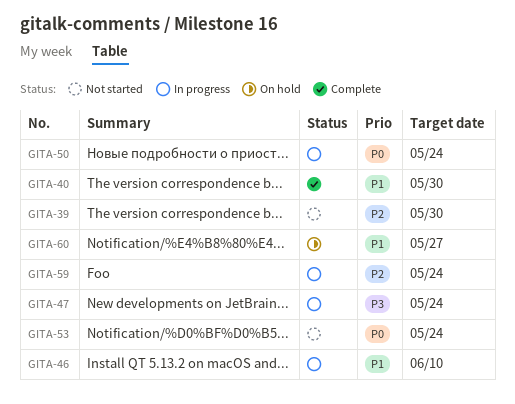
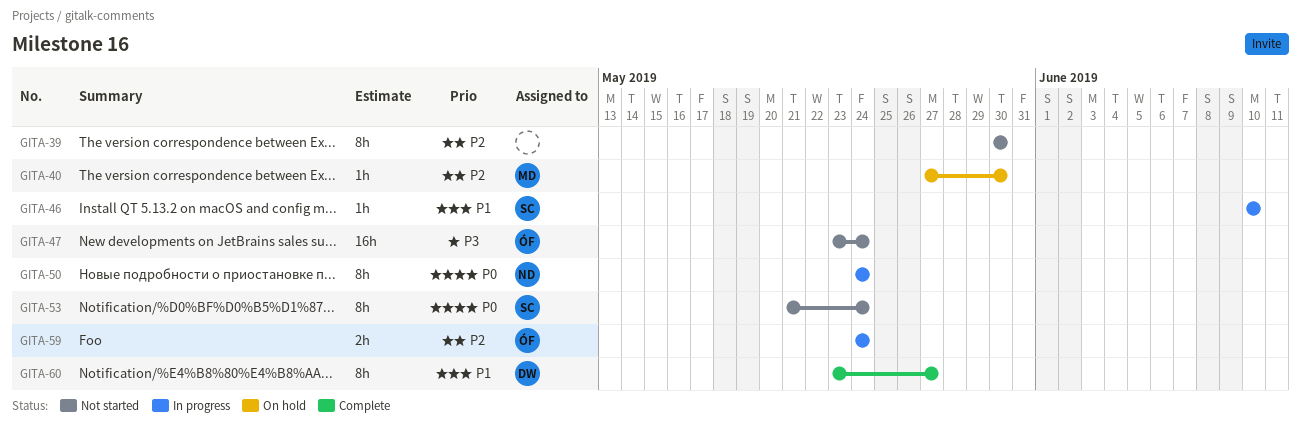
GITA-40, status: Complete -> On hold
GITA-40, priority: P1 -> P2
GITA-47, status: In progress -> Not started
GITA-60, status: On hold -> Complete

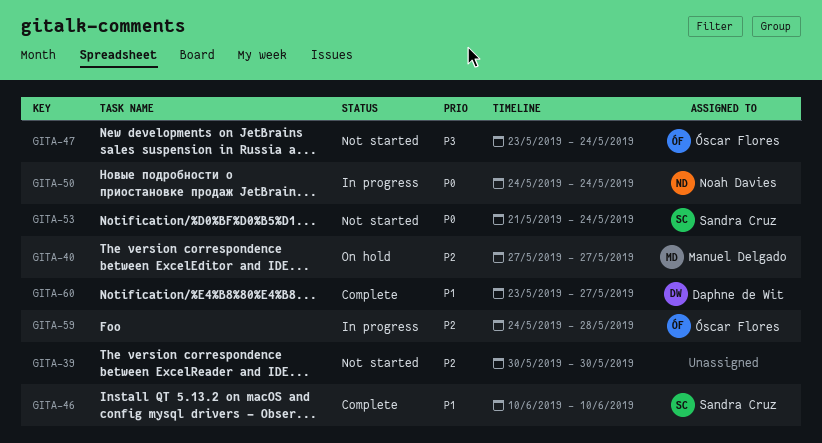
GITA-40, due: May 30 -> May 27
GITA-46, status: In progress -> Complete
GITA-59, due: May 24 -> May 28

